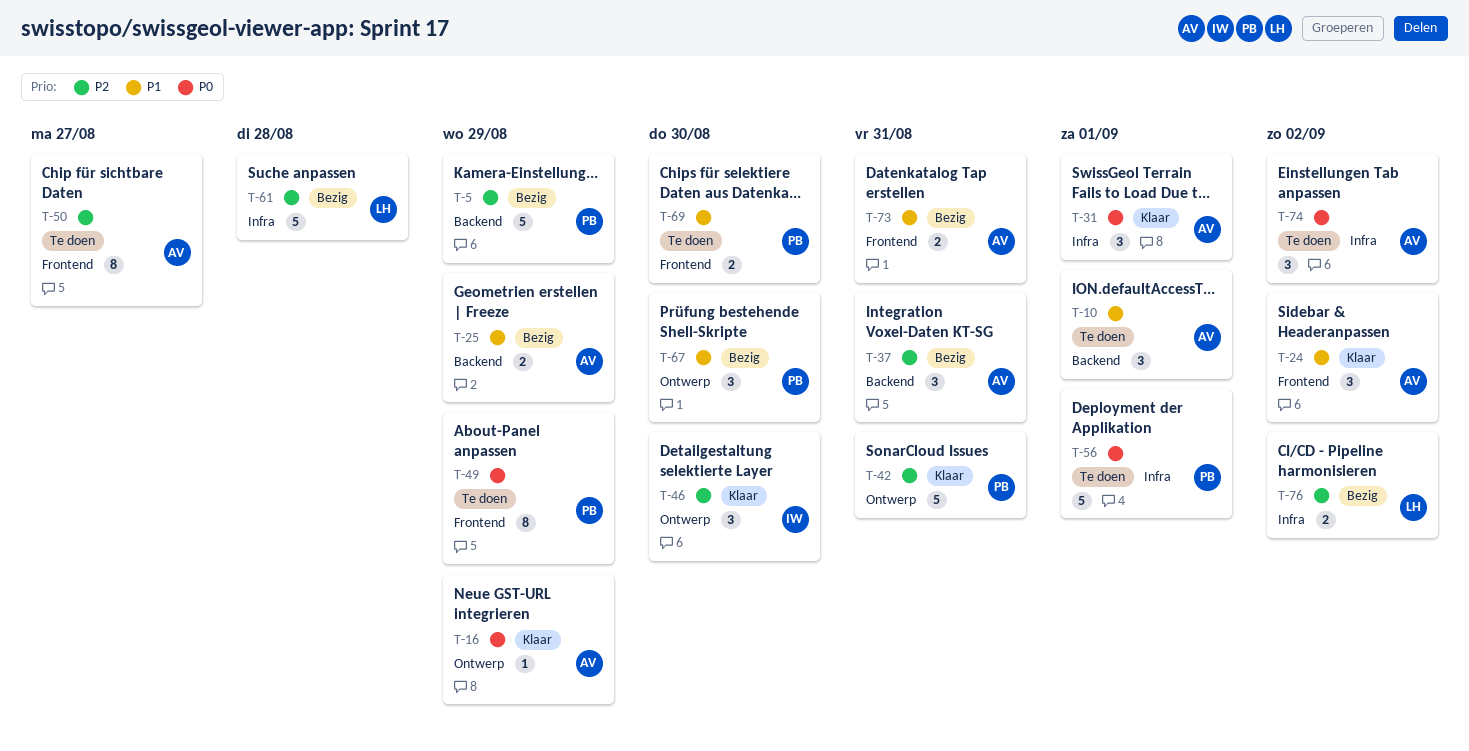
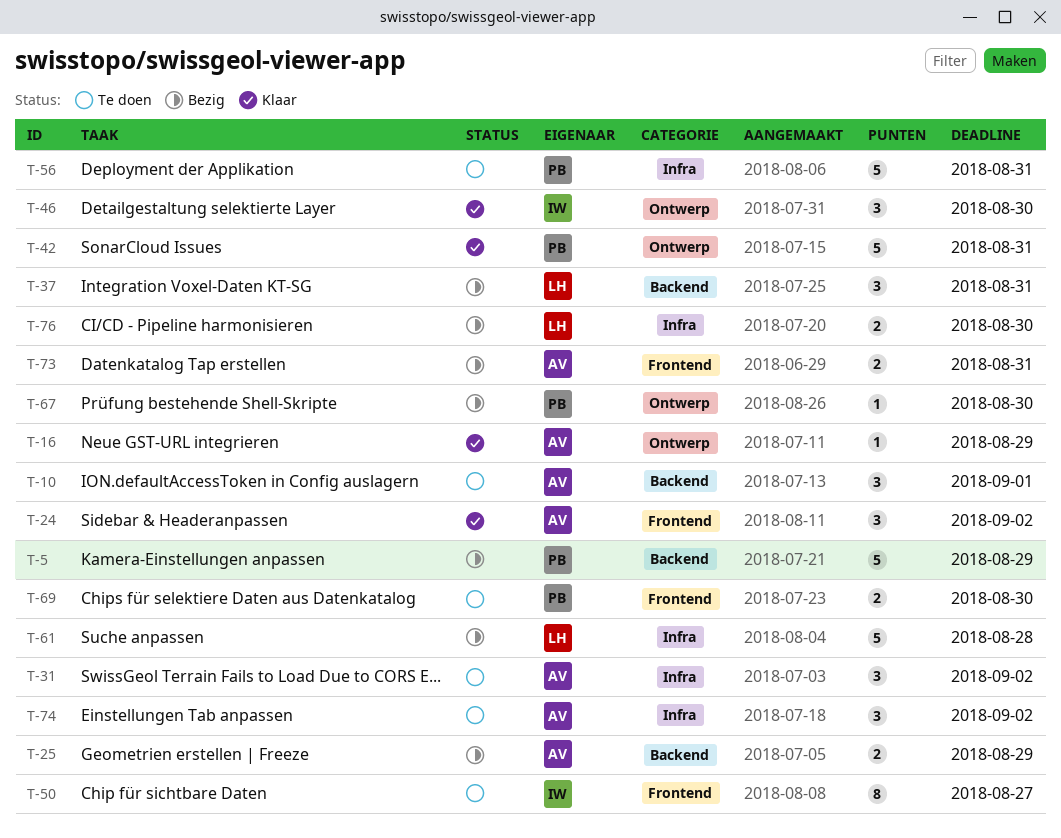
T-31, status: Klaar -> Te doen
T-31, due: Sep 1 -> Sep 2
T-37, owner: AV -> LH
T-49: present -> none
T-50, owner: AV -> IW
T-56, due: Sep 1 -> Aug 31
T-67, estimate: 3 -> 1
T-76, due: Sep 2 -> Aug 30

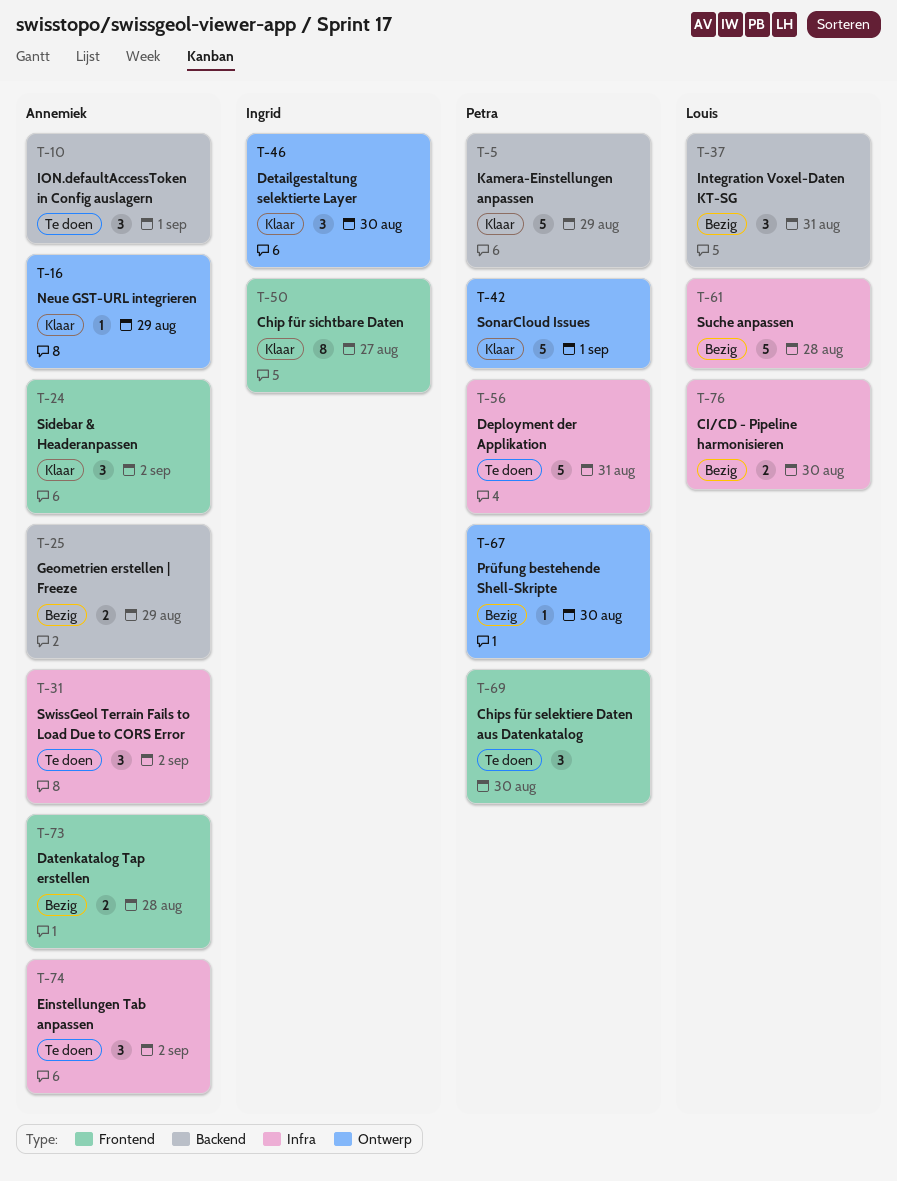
T-5, status: Bezig -> Klaar
T-42, due: Aug 31 -> Sep 1
T-50, status: Te doen -> Klaar
T-69, estimate: 2 -> 3
T-73, due: Aug 31 -> Aug 28

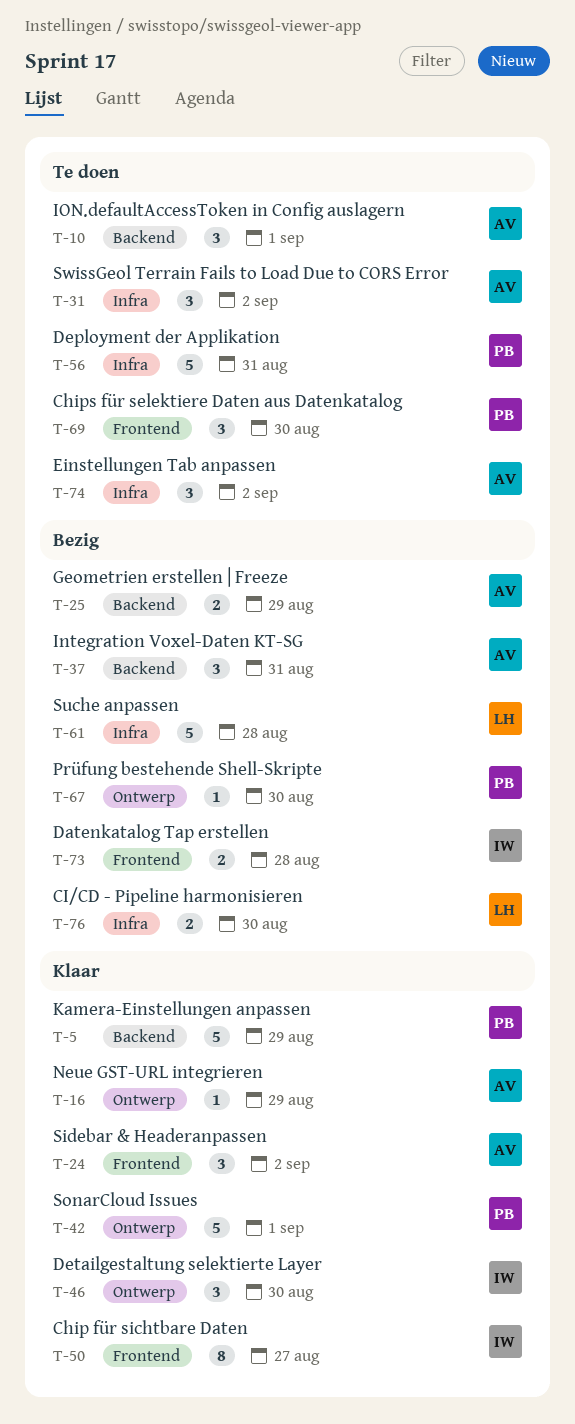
T-37, owner: Louis -> Annemiek
T-73, owner: Annemiek -> Ingrid

